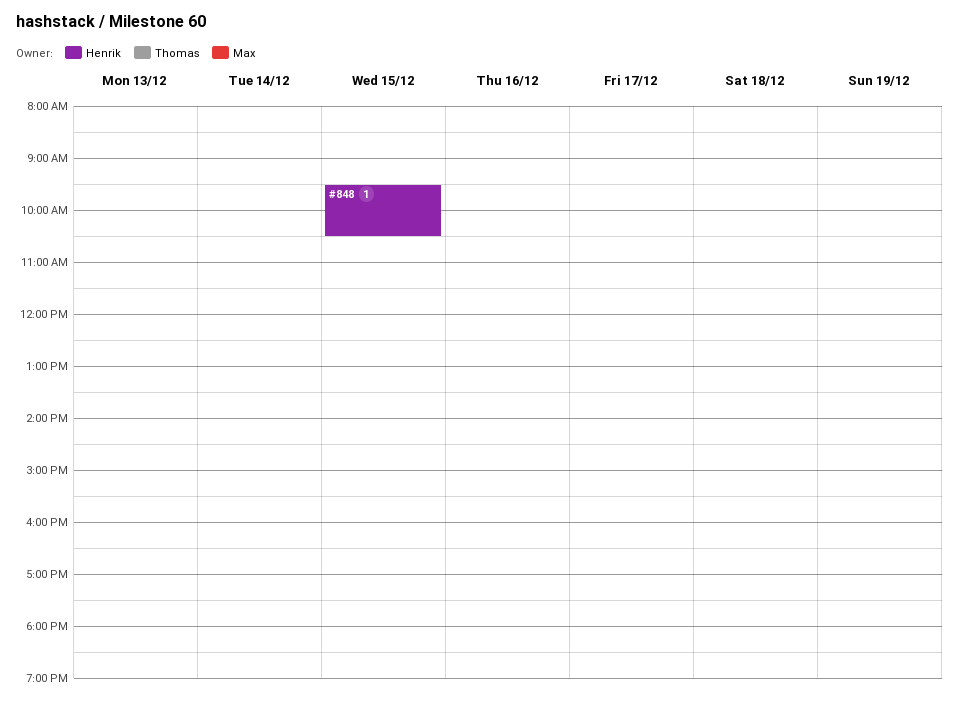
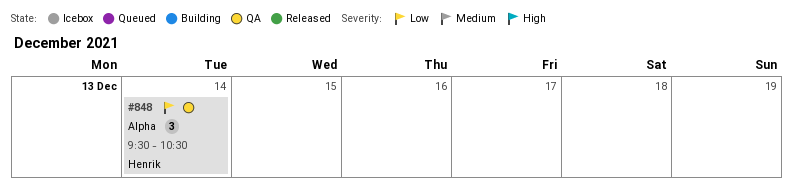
#848, estimate: 1 -> 3
#848, day: Dec 15 -> Dec 14

